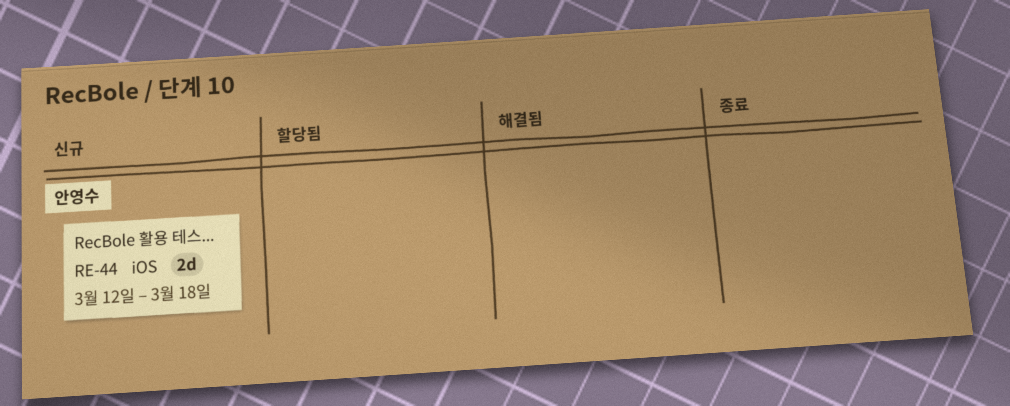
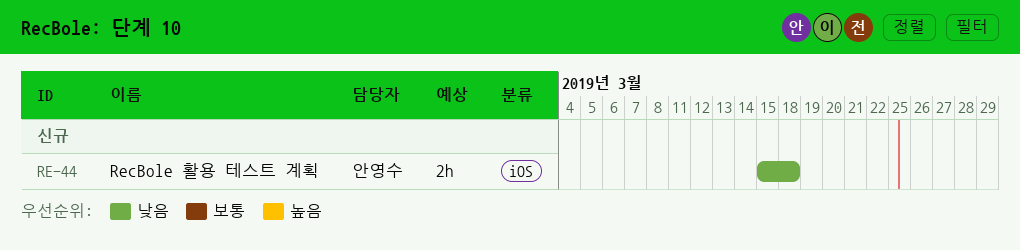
RE-44, estimate: 2d -> 2h
RE-44, start: Mar 12 -> Mar 15

